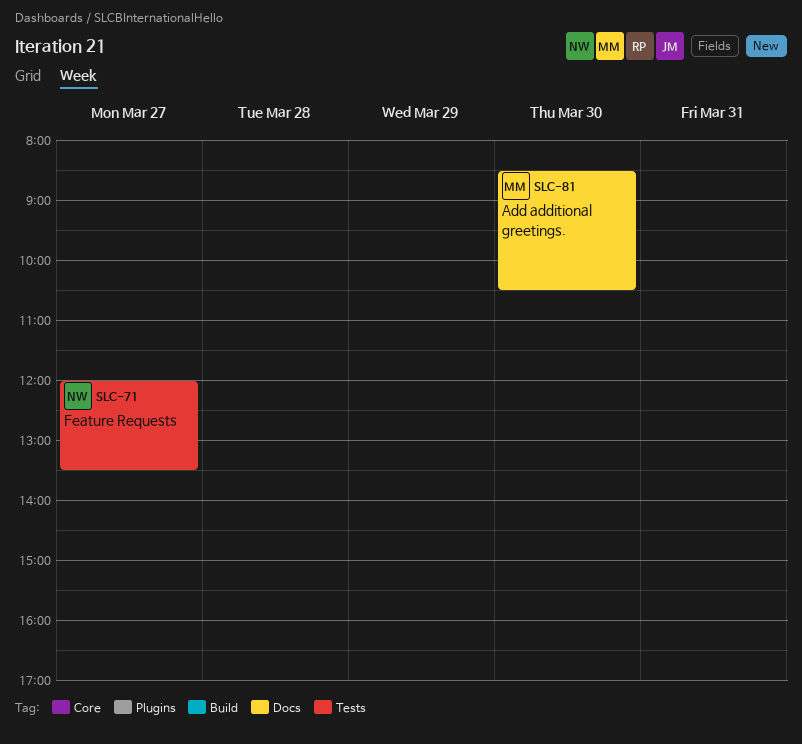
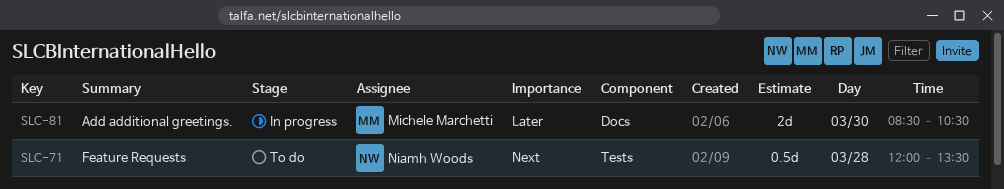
SLC-71, day: Mar 27 -> Mar 28

